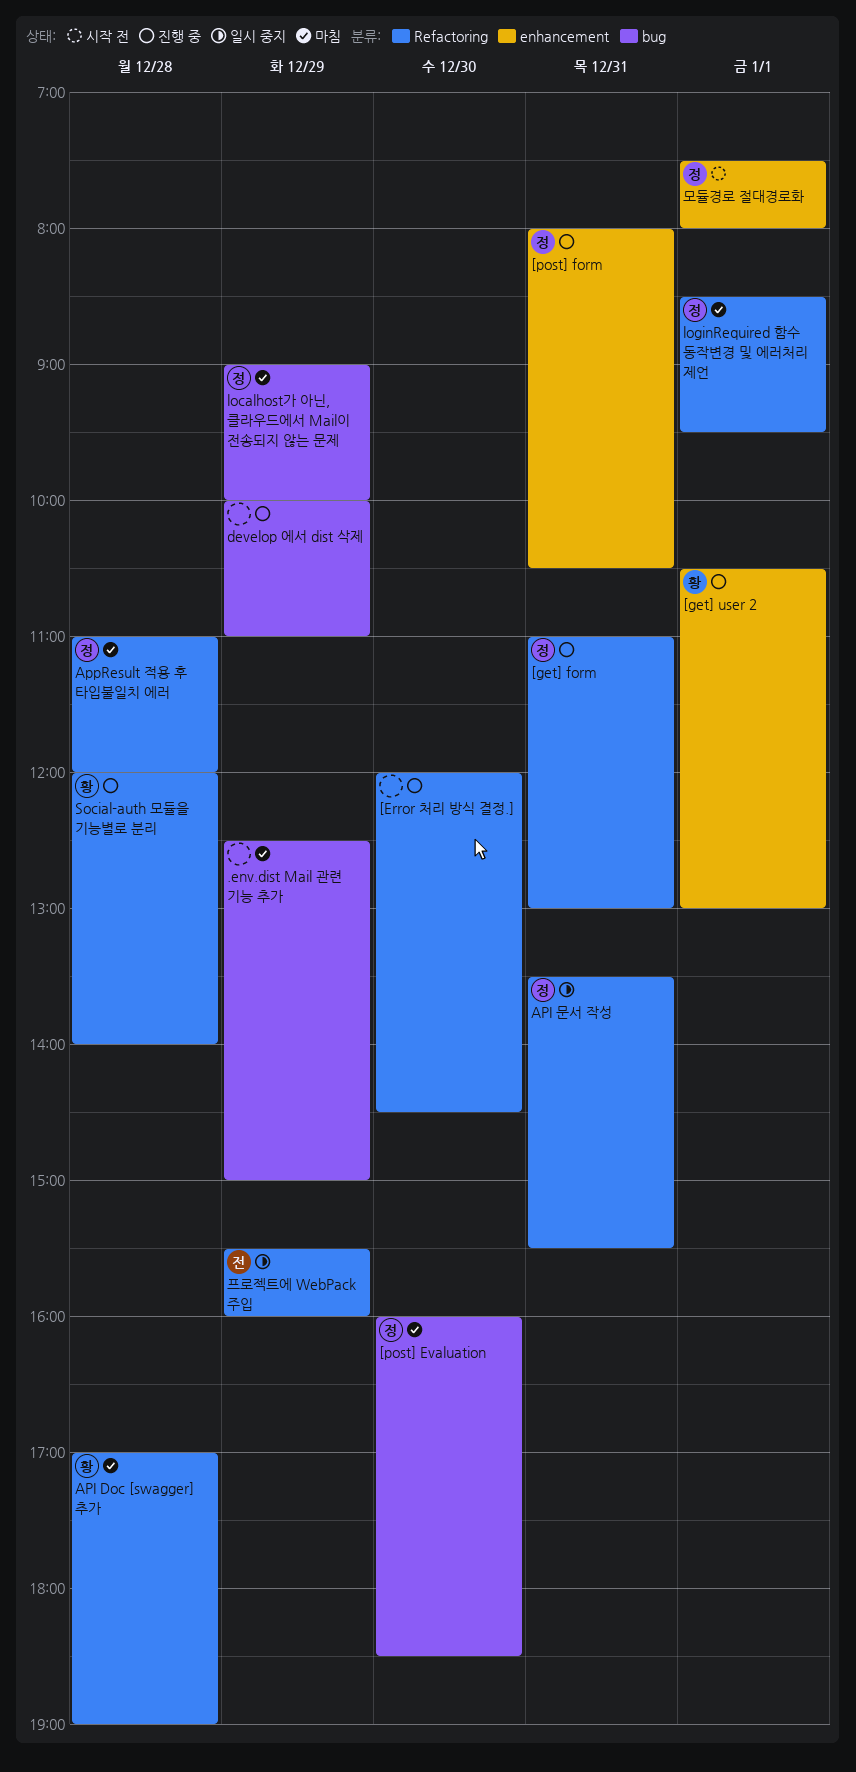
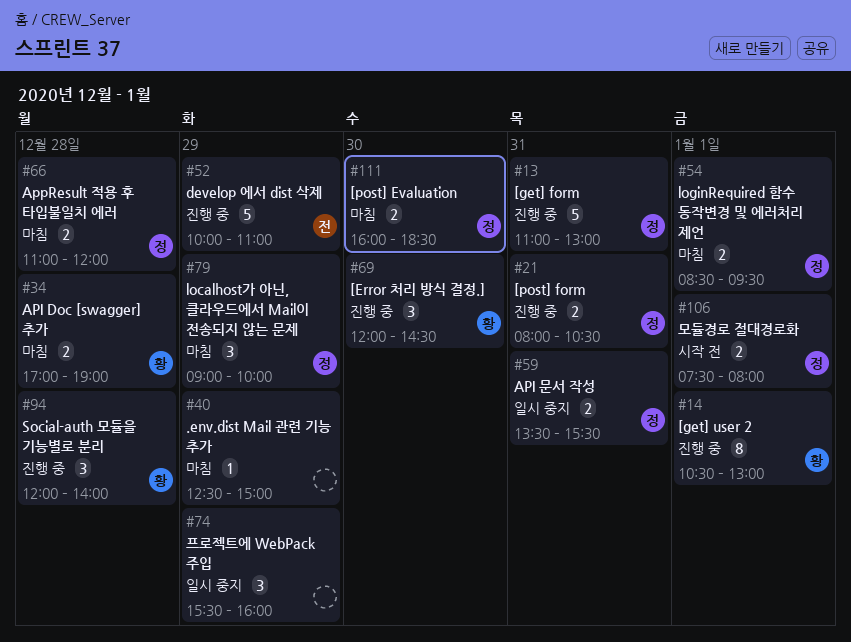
[Error 처리 방식 결정.], owner: none -> 황
develop 에서 dist 삭제, owner: none -> 전
프로젝트에 WebPack 주입, owner: 전 -> none

